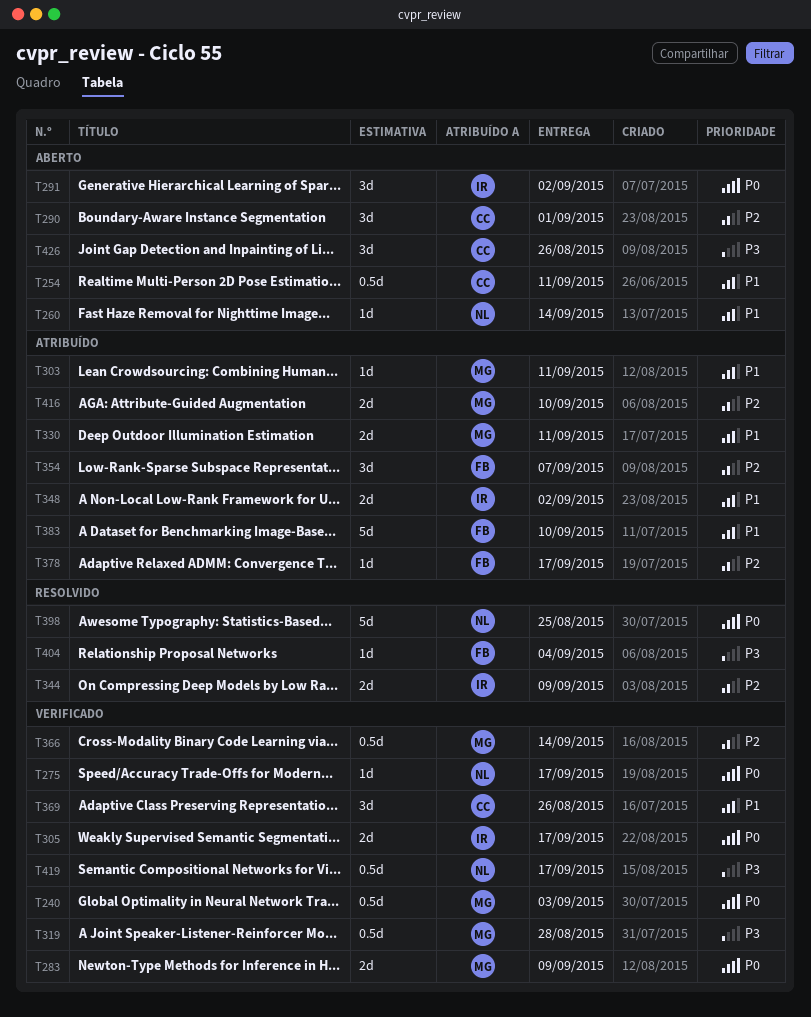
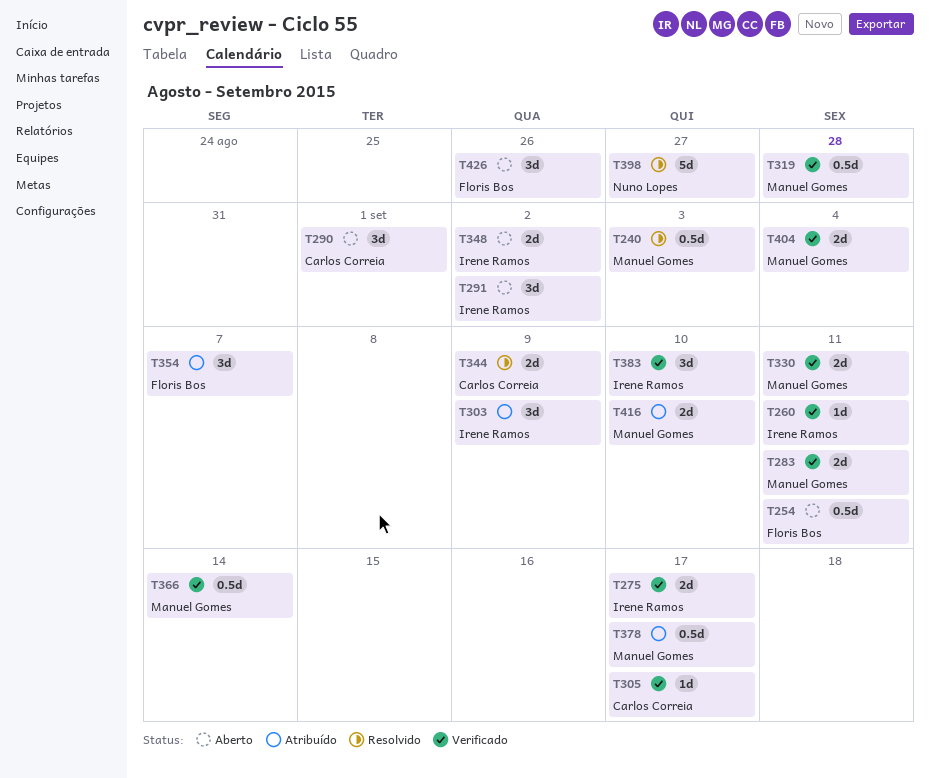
T240, status: Verificado -> Resolvido
T254, owner: Carlos Correia -> Floris Bos
T260, status: Aberto -> Verificado
T260, owner: Nuno Lopes -> Irene Ramos
T260, due: Sep 14 -> Sep 11
T275, owner: Nuno Lopes -> Irene Ramos
T275, estimate: 1d -> 2d
T283, due: Sep 9 -> Sep 11
T303, owner: Manuel Gomes -> Irene Ramos
T303, estimate: 1d -> 3d
T303, due: Sep 11 -> Sep 9
T305, owner: Irene Ramos -> Carlos Correia
T305, estimate: 2d -> 1d
T330, status: Atribuído -> Verificado
T344, owner: Irene Ramos -> Carlos Correia
T348, status: Atribuído -> Aberto
T369: present -> none
T378, owner: Floris Bos -> Manuel Gomes
T378, estimate: 1d -> 0.5d
T383, status: Atribuído -> Verificado
T383, owner: Floris Bos -> Irene Ramos
T383, estimate: 5d -> 3d
T398, due: Aug 25 -> Aug 27
T404, status: Resolvido -> Verificado
T404, owner: Floris Bos -> Manuel Gomes
T404, estimate: 1d -> 2d
T419: present -> none
T426, owner: Carlos Correia -> Floris Bos

